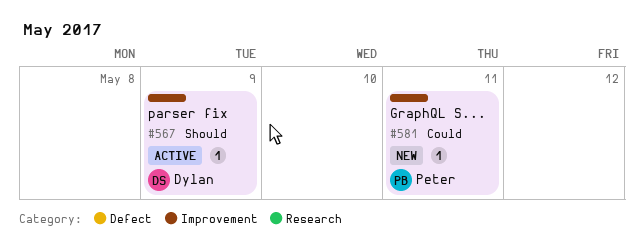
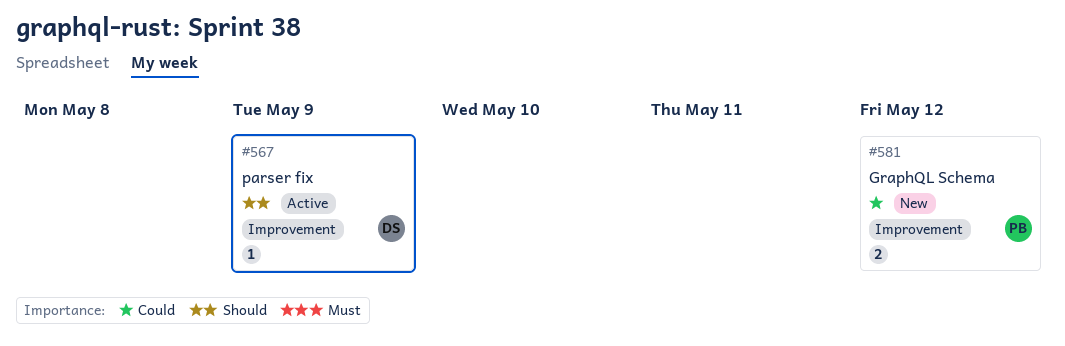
#581, estimate: 1 -> 2
#581, due: May 11 -> May 12

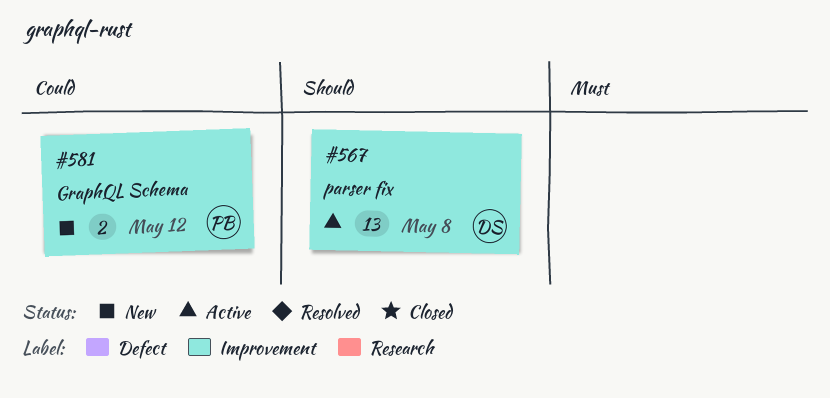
#567, estimate: 1 -> 13
#567, due: May 9 -> May 8

